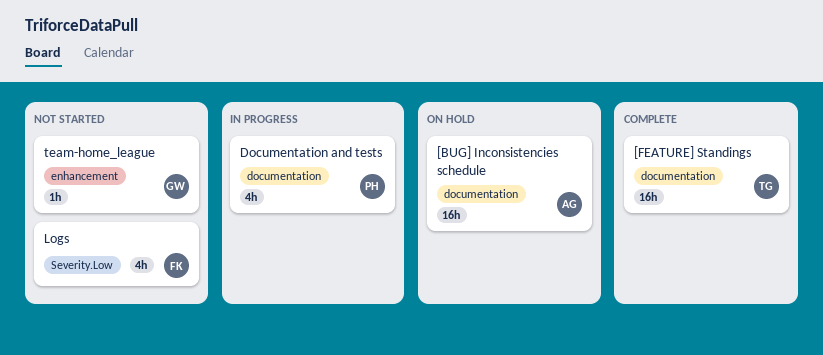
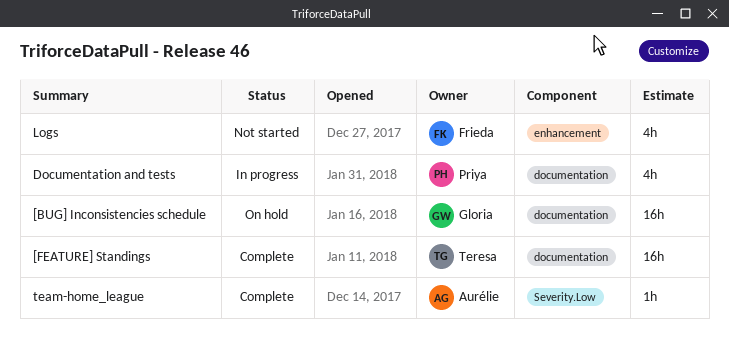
[BUG] Inconsistencies schedule, owner: Aurélie -> Gloria
Logs, label: Severity.Low -> enhancement
team-home_league, status: Not started -> Complete
team-home_league, owner: Gloria -> Aurélie
team-home_league, label: enhancement -> Severity.Low

